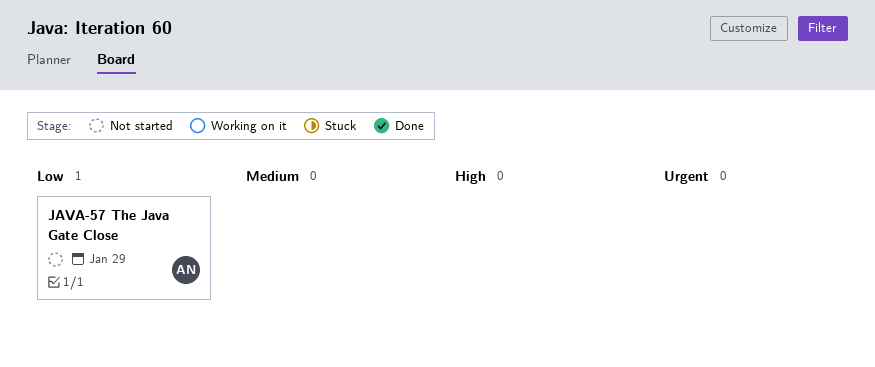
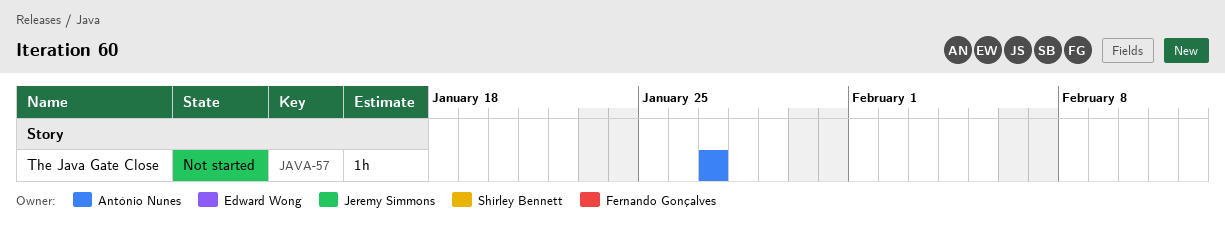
JAVA-57, due: Jan 29 -> Jan 27

